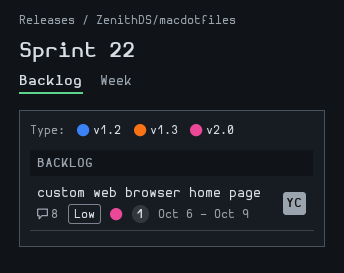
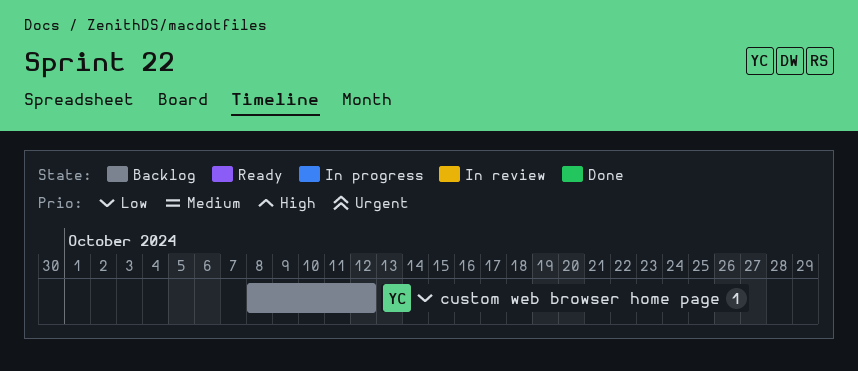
custom web browser home page, start: Oct 6 -> Oct 8
custom web browser home page, due: Oct 9 -> Oct 12

